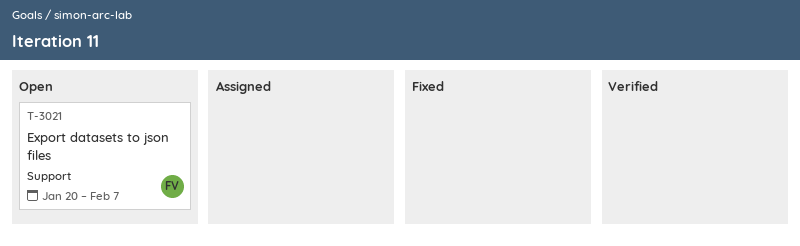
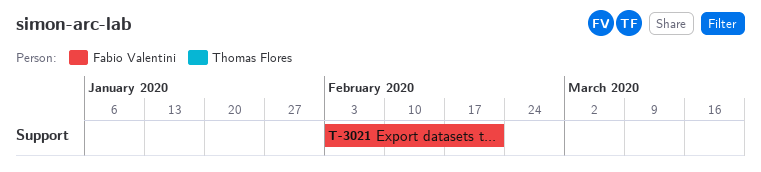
T-3021, start: Jan 20 -> Feb 3
T-3021, due: Feb 7 -> Feb 21

